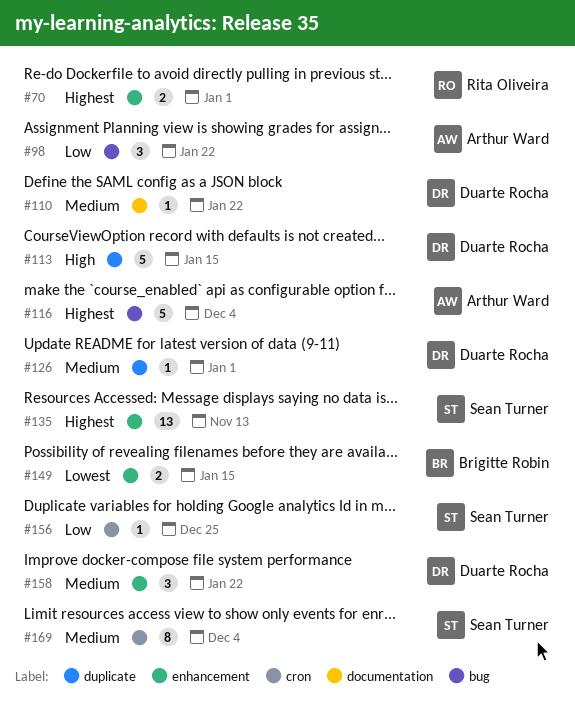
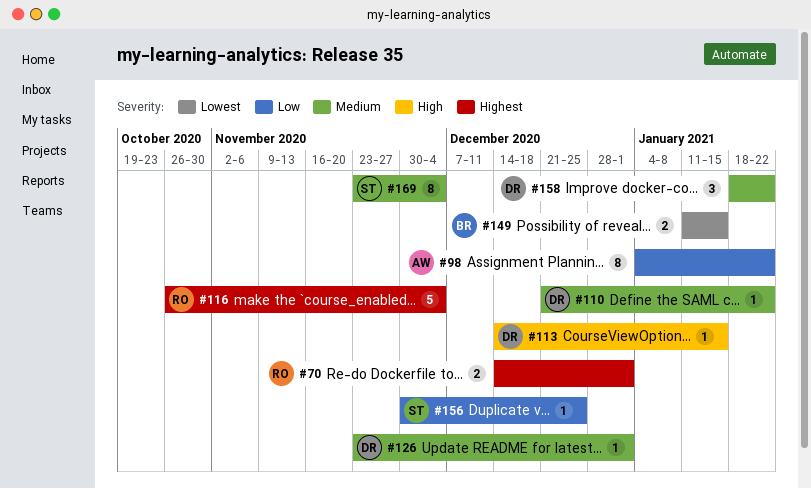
#98, estimate: 3 -> 8
#113, estimate: 5 -> 1
#116, owner: Arthur Ward -> Rita Oliveira
#135: present -> none

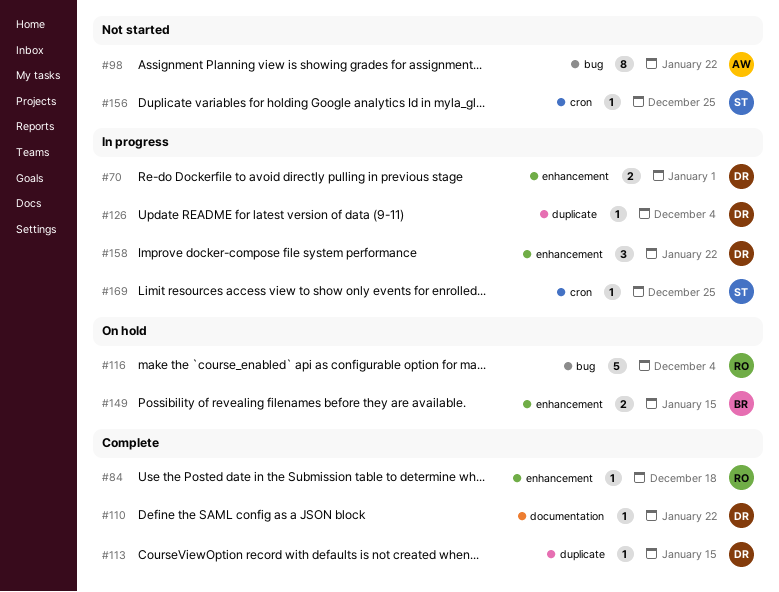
#70, owner: RO -> DR
#84: none -> present
#126, due: Jan 1 -> Dec 4
#169, estimate: 8 -> 1
#169, due: Dec 4 -> Dec 25

